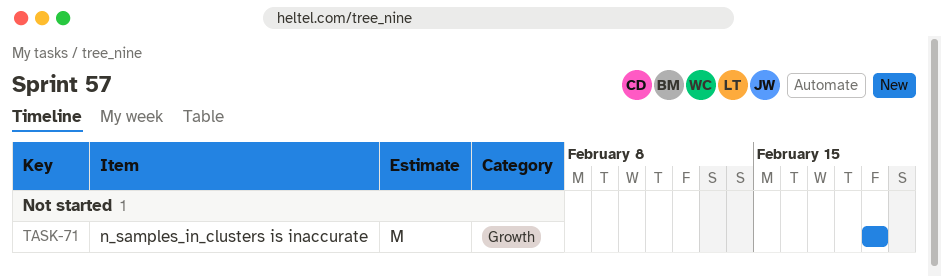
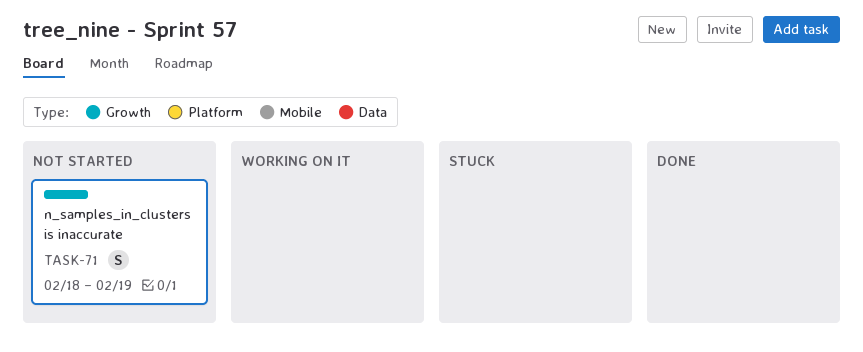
TASK-71, estimate: M -> S
TASK-71, start: Feb 19 -> Feb 18

